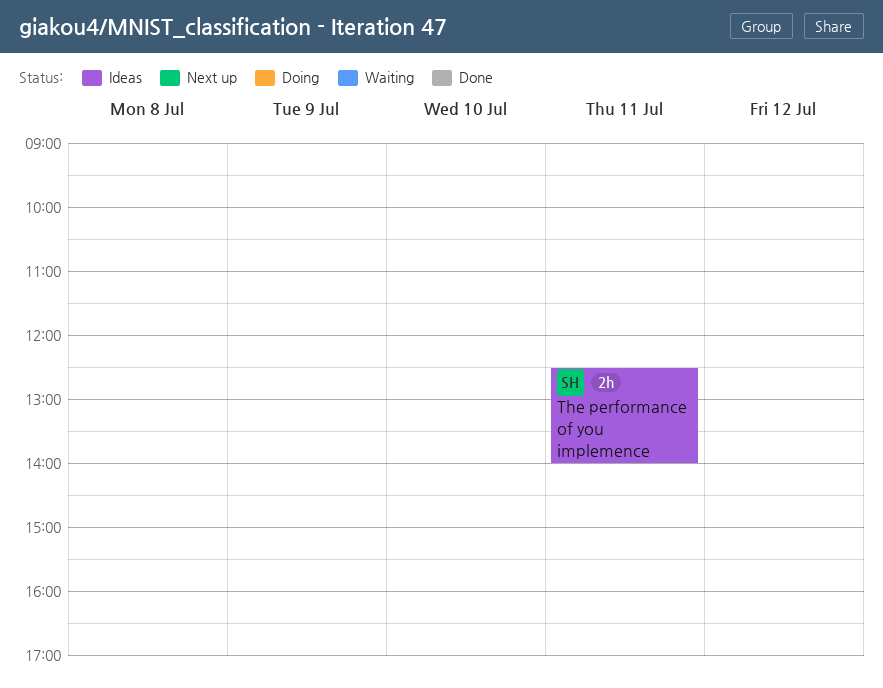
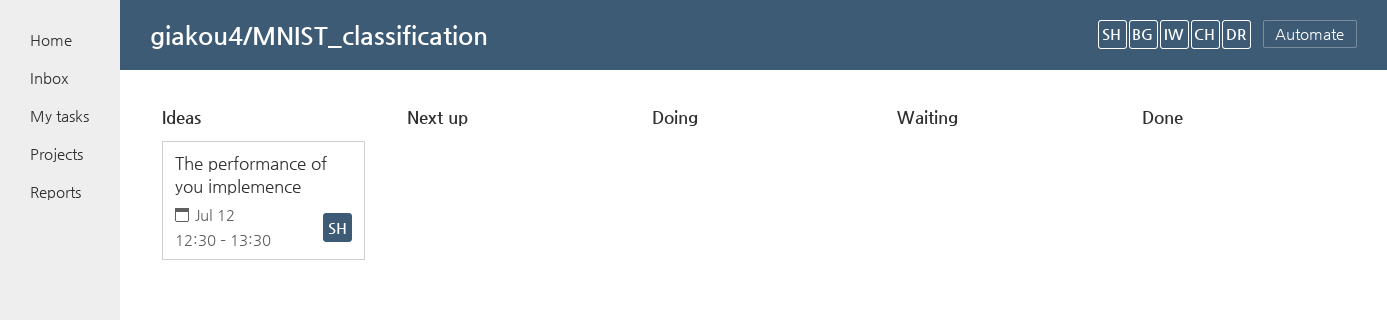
The performance of you implemence, day: Jul 11 -> Jul 12
The performance of you implemence, ends: 14:00 -> 13:30

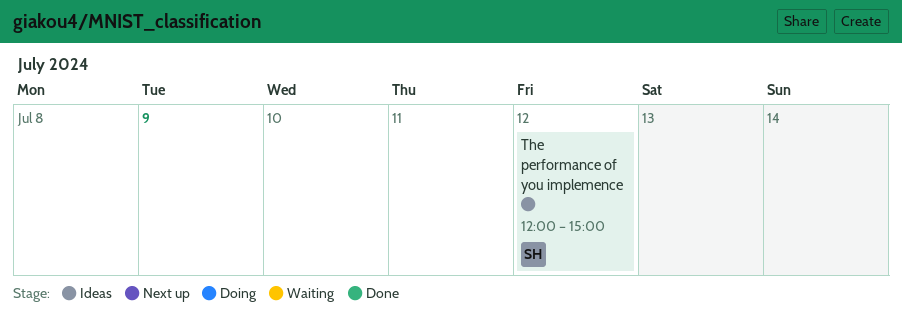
The performance of you implemence, begins: 12:30 -> 12:00
The performance of you implemence, ends: 13:30 -> 15:00

